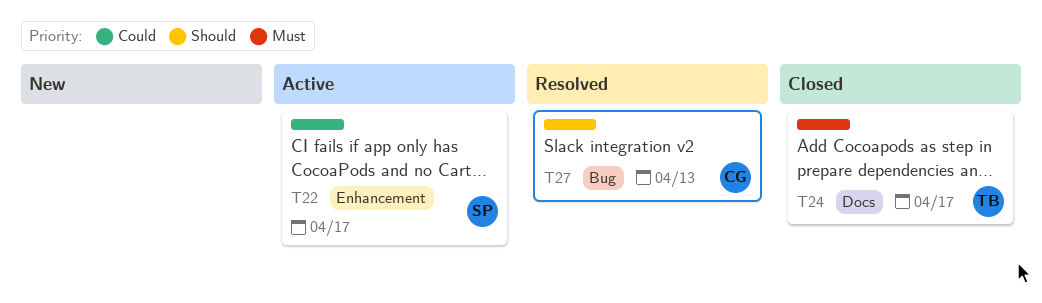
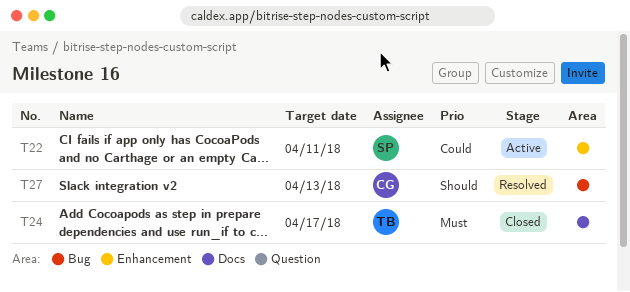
T22, due: Apr 17 -> Apr 11

